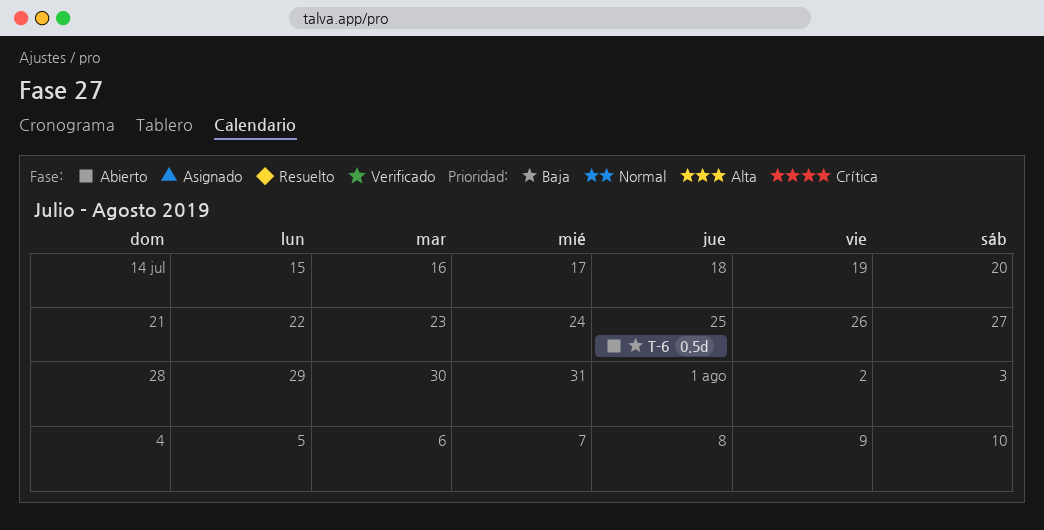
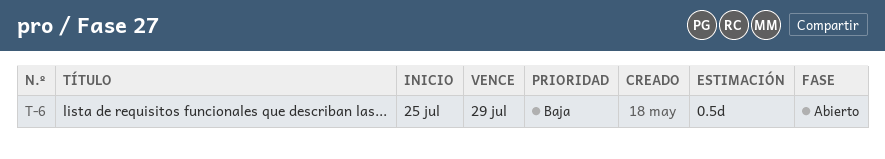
T-6, due: Jul 25 -> Jul 29

